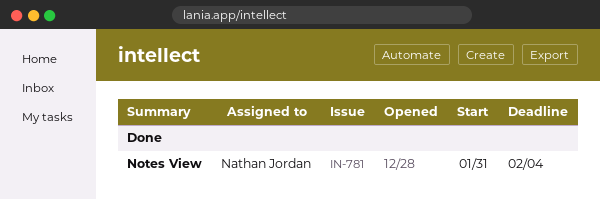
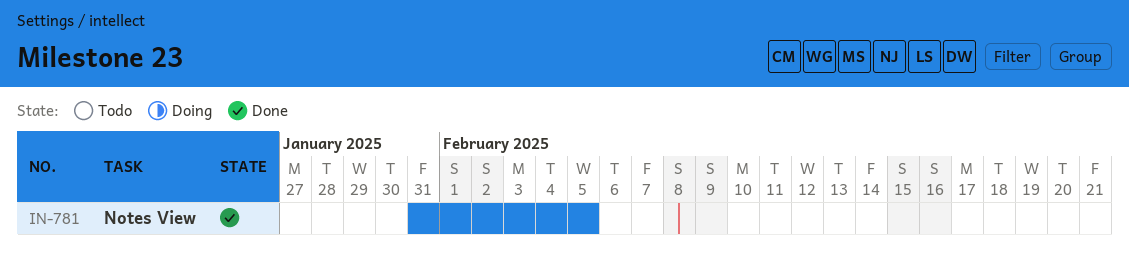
IN-781, due: Feb 4 -> Feb 5

